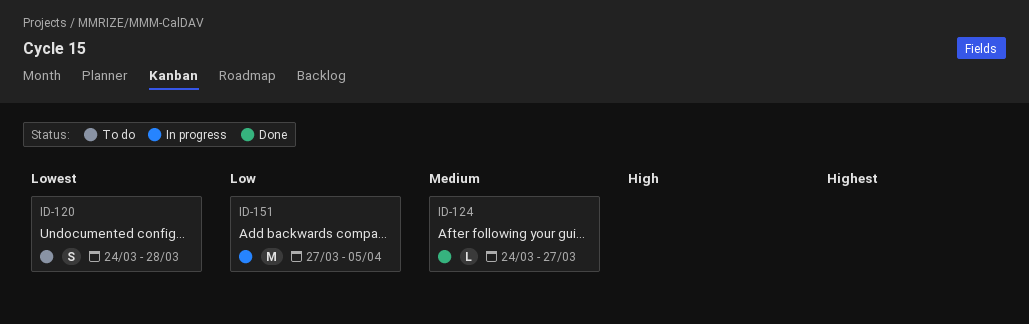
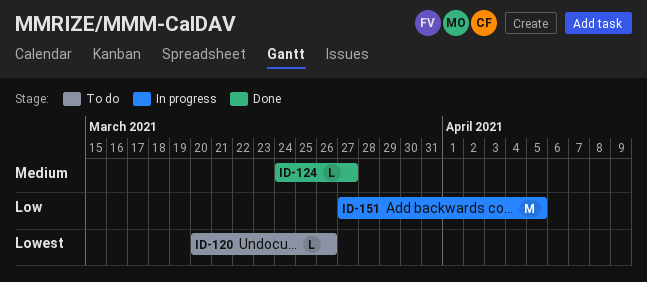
ID-120, estimate: S -> L
ID-120, start: Mar 24 -> Mar 20
ID-120, due: Mar 28 -> Mar 26

